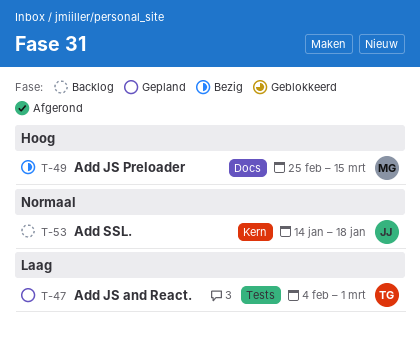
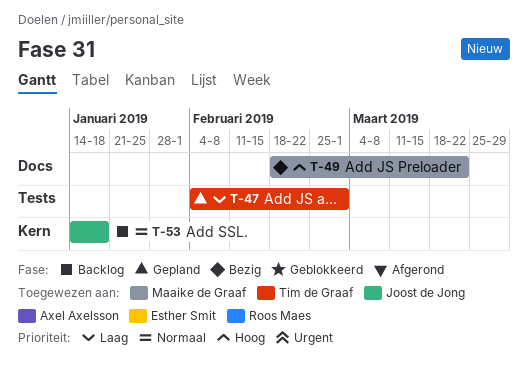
T-49, start: Feb 25 -> Feb 18
T-49, due: Mar 15 -> Mar 22

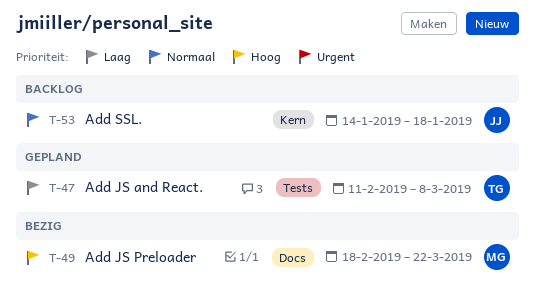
T-47, start: Feb 4 -> Feb 11
T-47, due: Mar 1 -> Mar 8

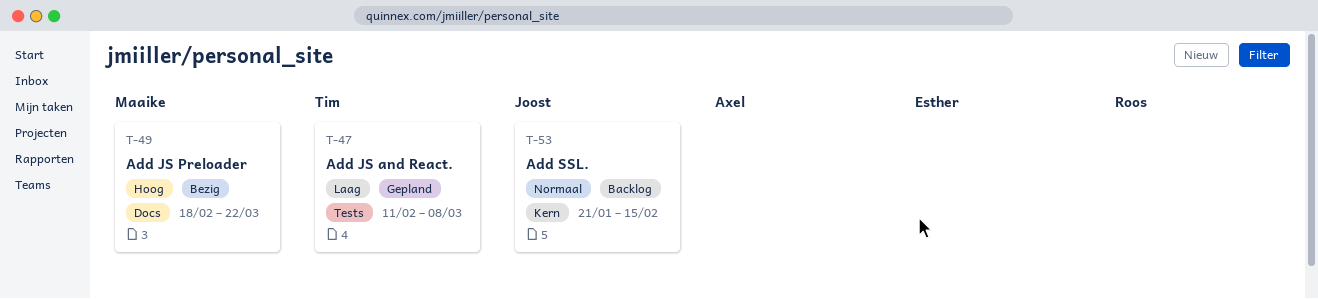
T-53, start: Jan 14 -> Jan 21
T-53, due: Jan 18 -> Feb 15

